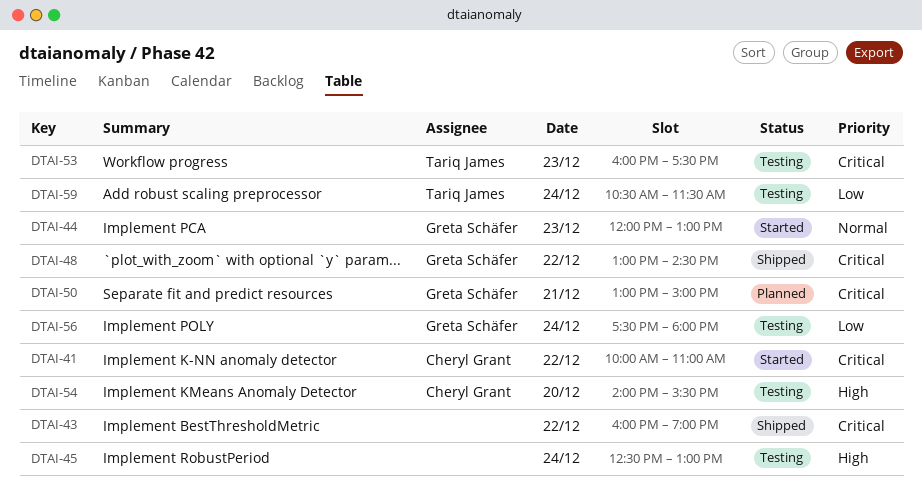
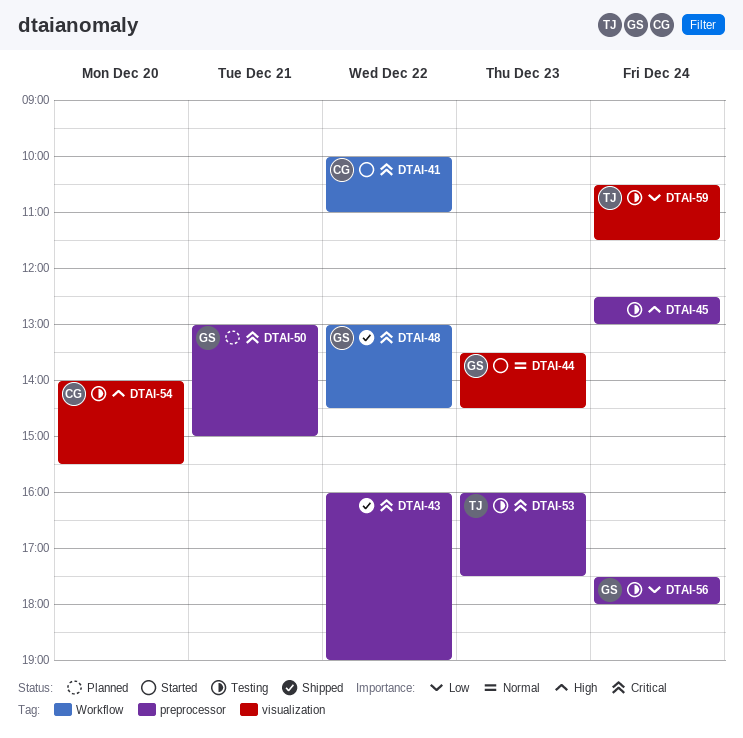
DTAI-44, begins: 12:00 -> 13:30
DTAI-44, ends: 13:00 -> 14:30

